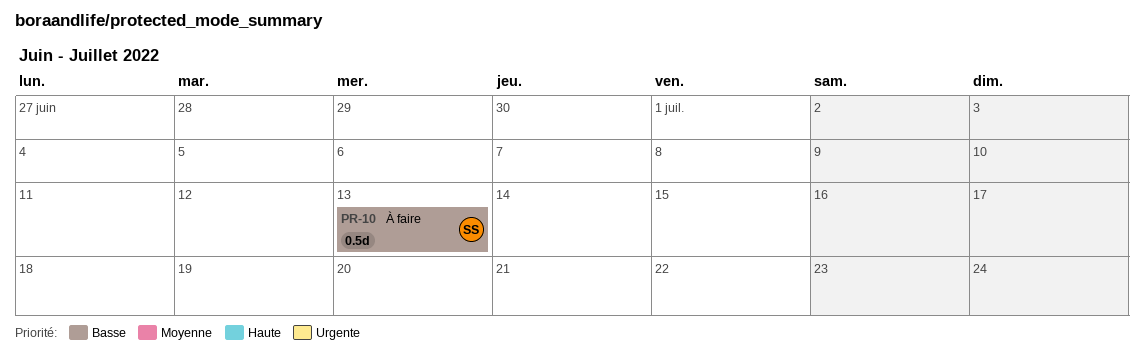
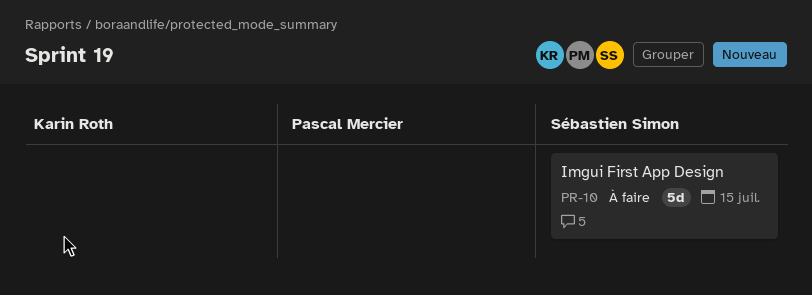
PR-10, estimate: 0.5d -> 5d
PR-10, due: Jul 13 -> Jul 15

